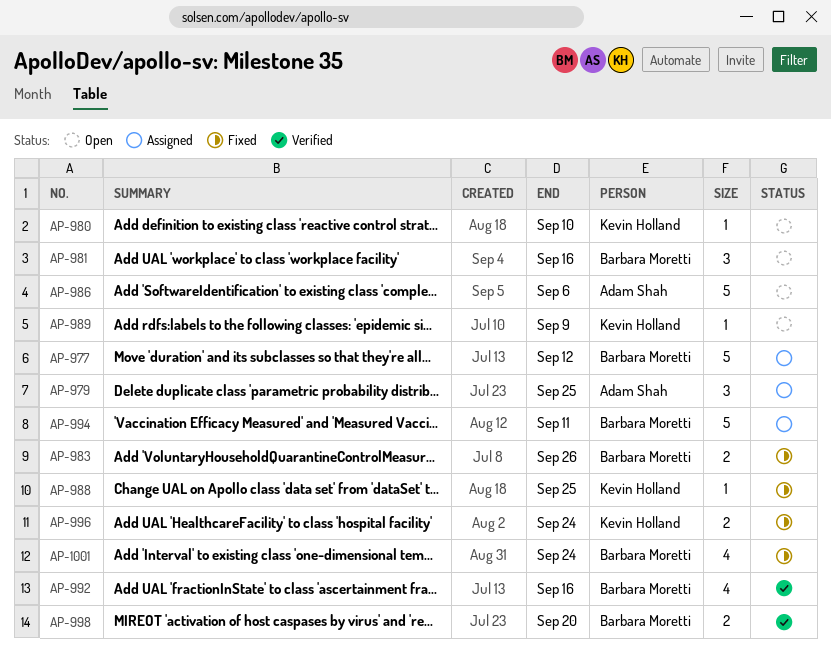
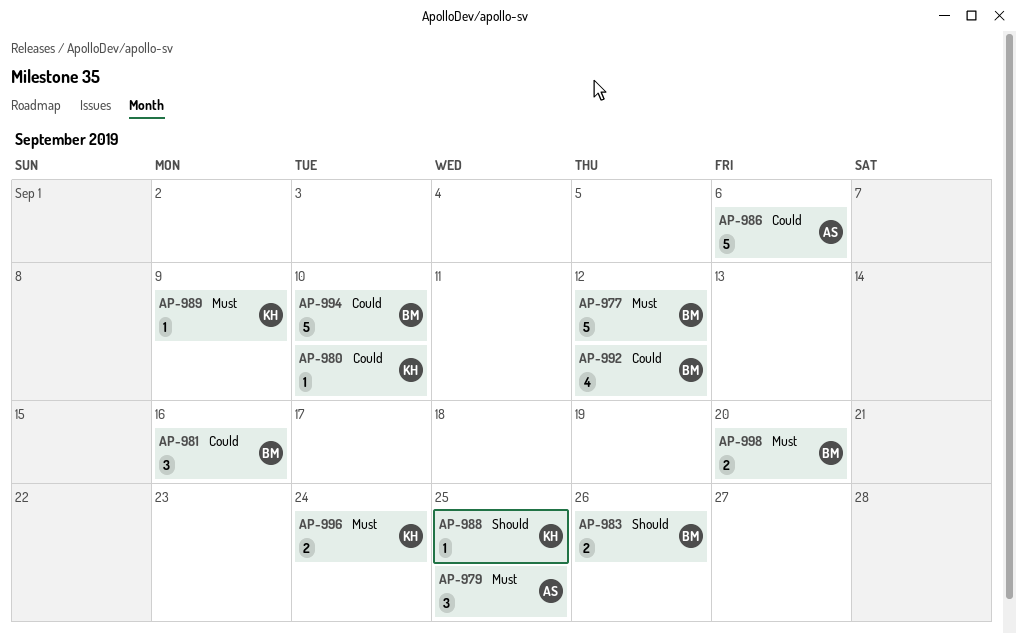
AP-992, due: Sep 16 -> Sep 12
AP-994, due: Sep 11 -> Sep 10
AP-1001: present -> none

